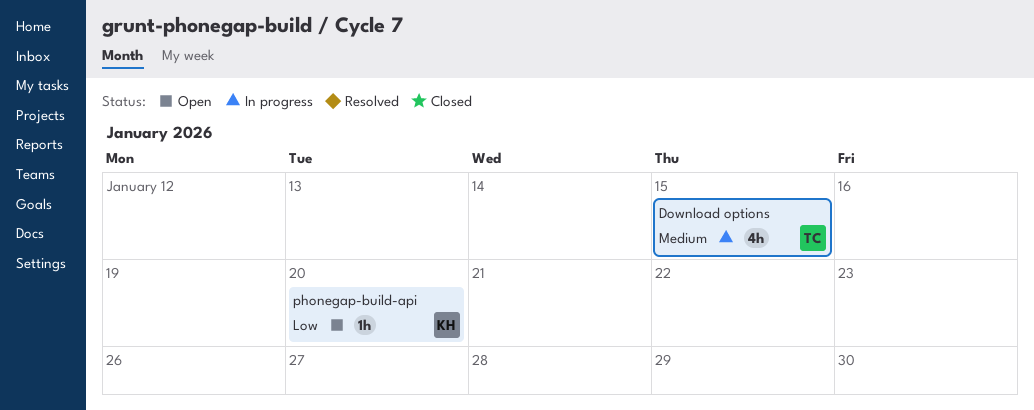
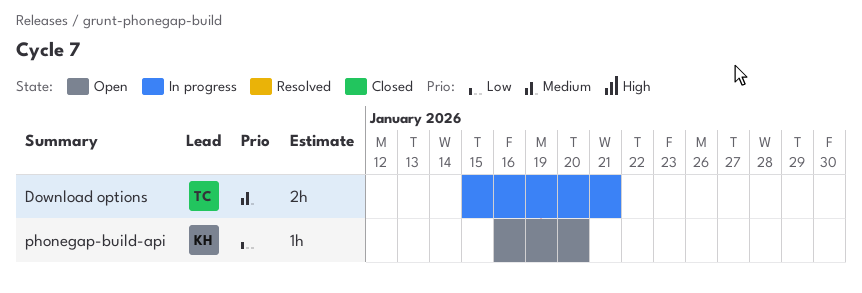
Download options, estimate: 4h -> 2h
Download options, due: Jan 15 -> Jan 21

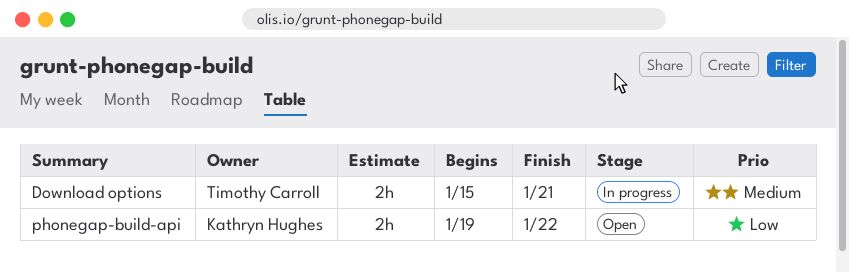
phonegap-build-api, estimate: 1h -> 2h
phonegap-build-api, start: Jan 16 -> Jan 19
phonegap-build-api, due: Jan 20 -> Jan 22

